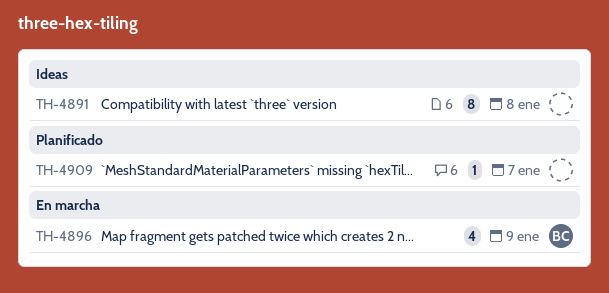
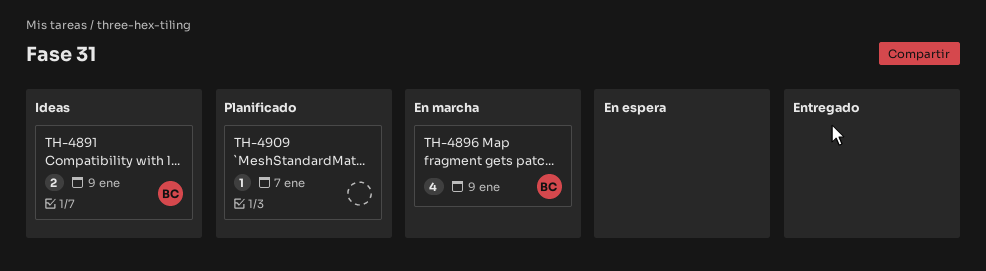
TH-4891, owner: none -> BC
TH-4891, estimate: 8 -> 2
TH-4891, due: Jan 8 -> Jan 9

